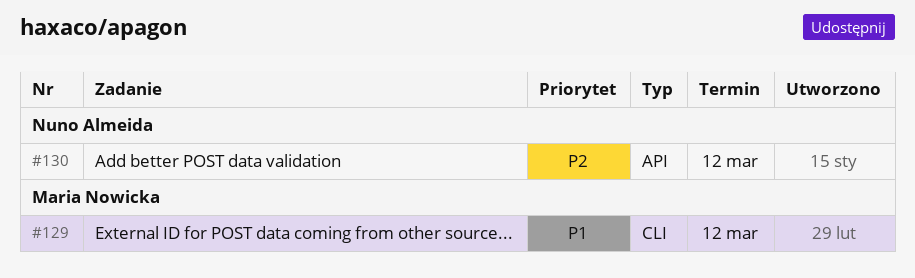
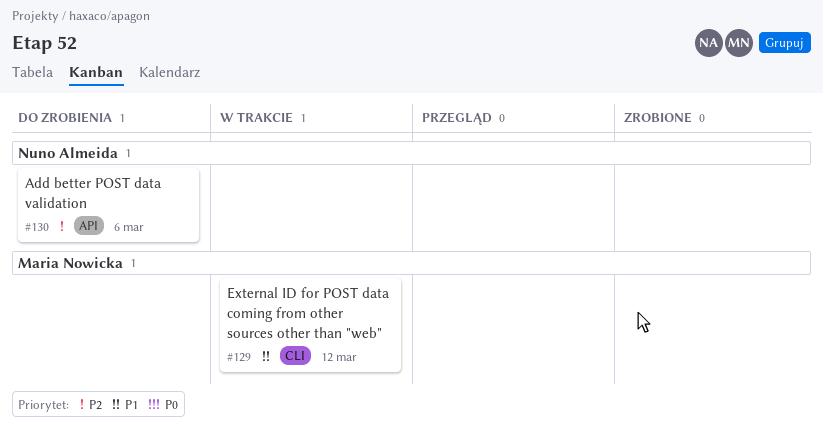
#130, due: Mar 12 -> Mar 6

